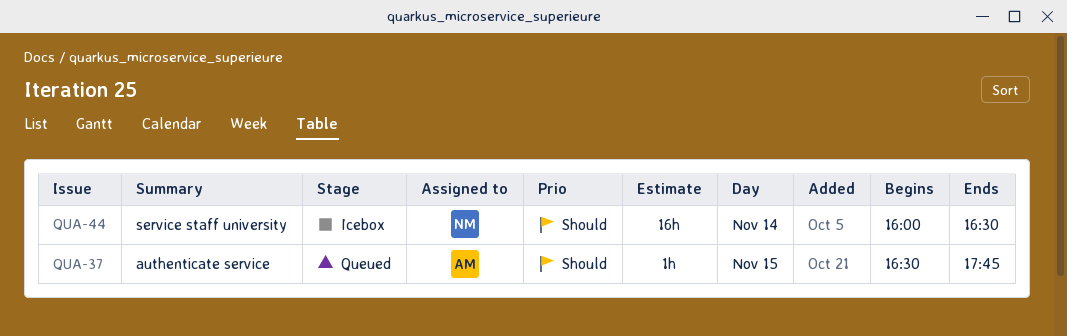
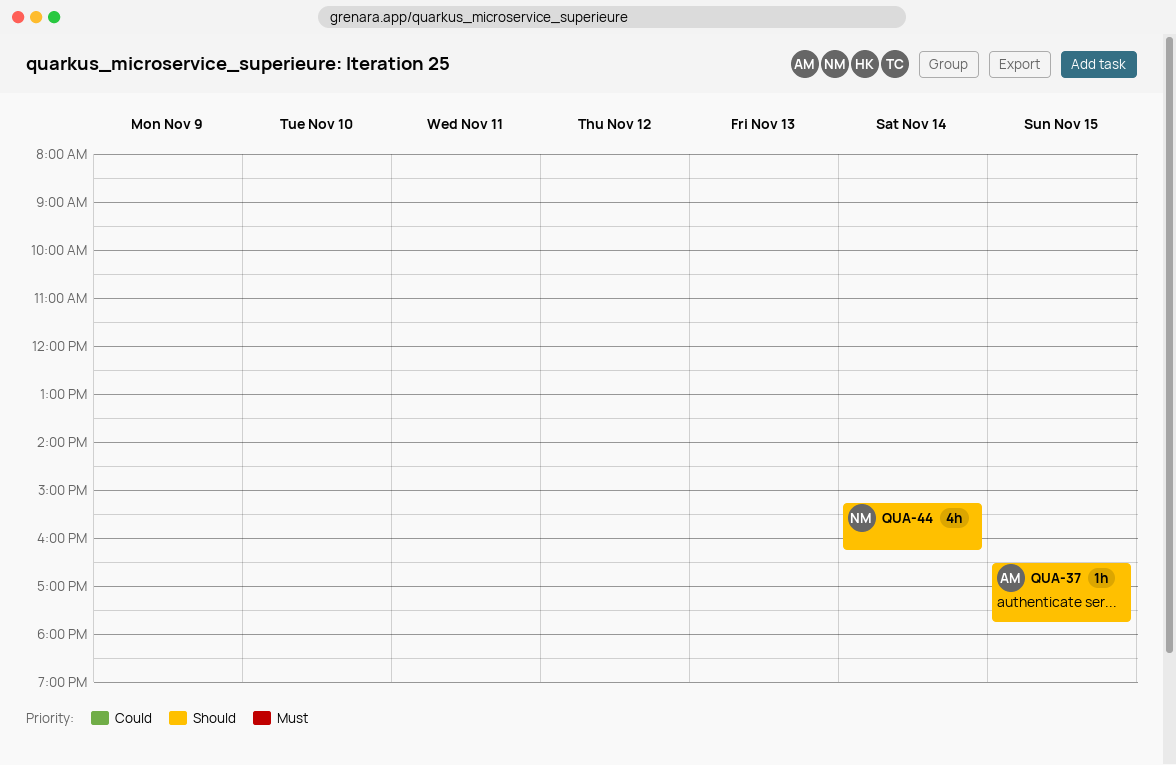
QUA-44, estimate: 16h -> 4h
QUA-44, begins: 16:00 -> 15:15
QUA-44, ends: 16:30 -> 16:15

